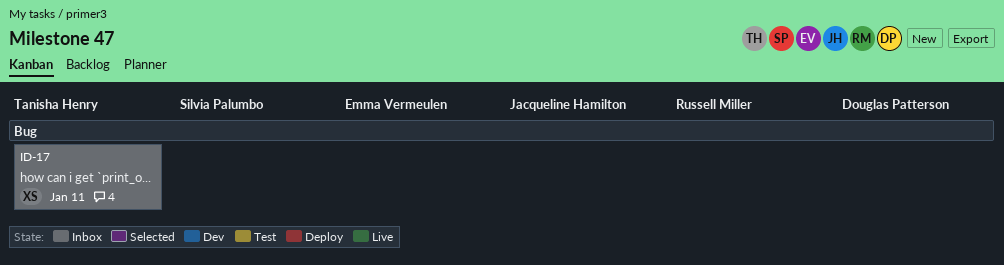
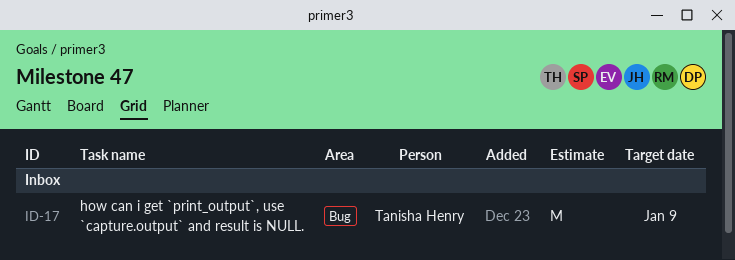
ID-17, estimate: XS -> M
ID-17, due: Jan 11 -> Jan 9

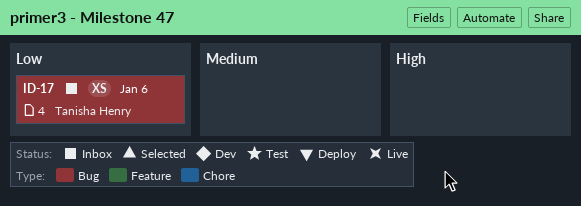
ID-17, estimate: M -> XS
ID-17, due: Jan 9 -> Jan 6

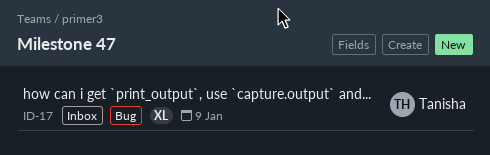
ID-17, estimate: XS -> XL
ID-17, due: Jan 6 -> Jan 9

